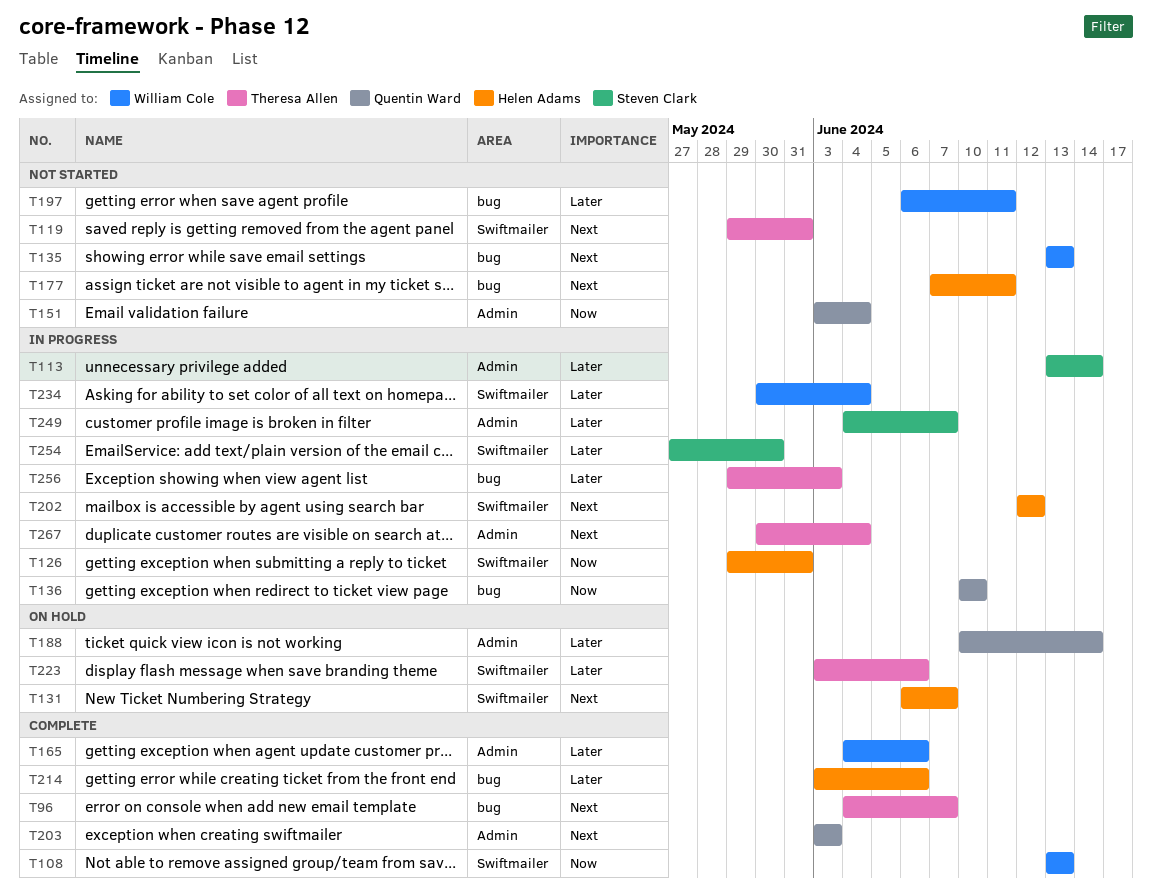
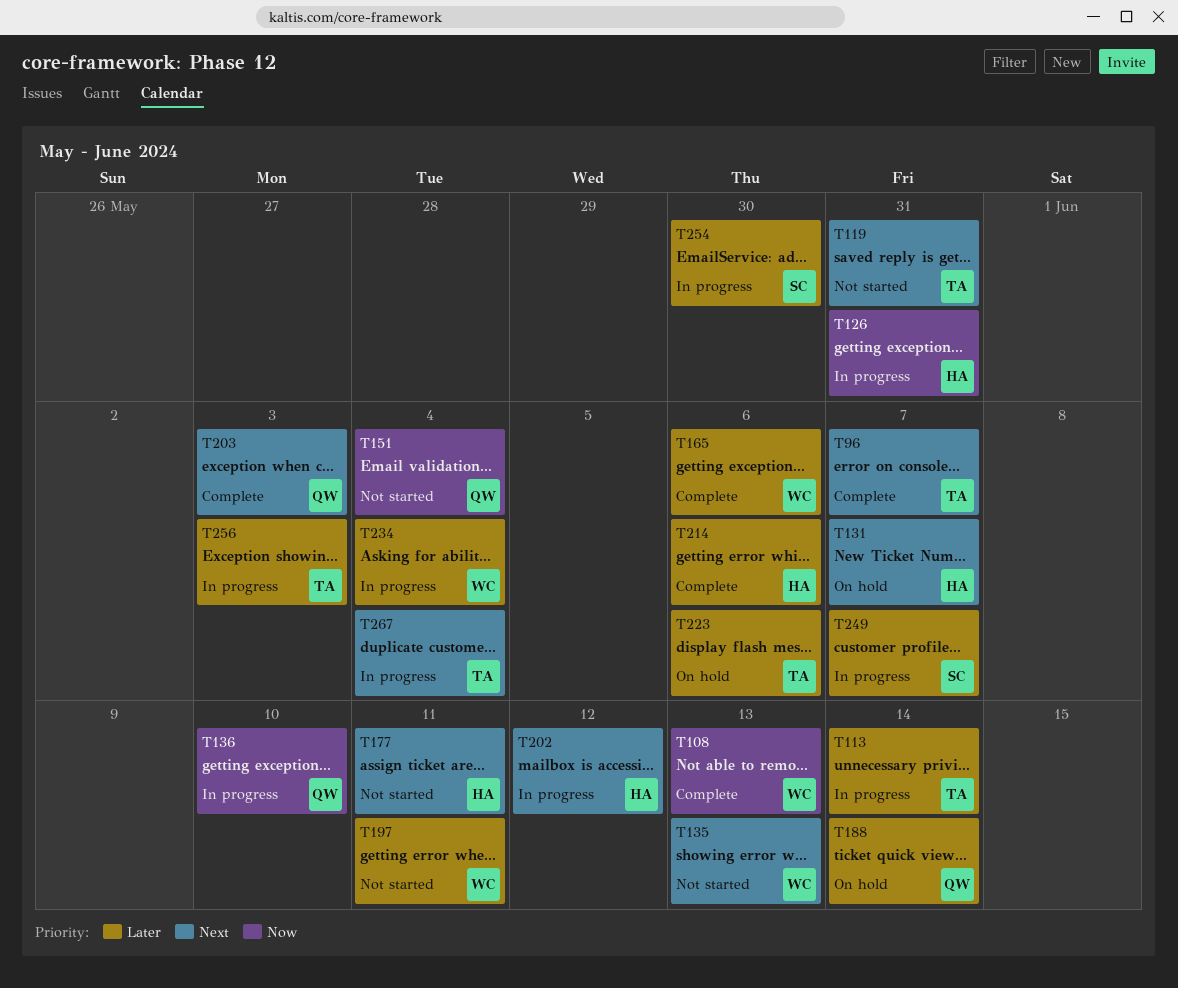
T113, owner: Steven Clark -> Theresa Allen

